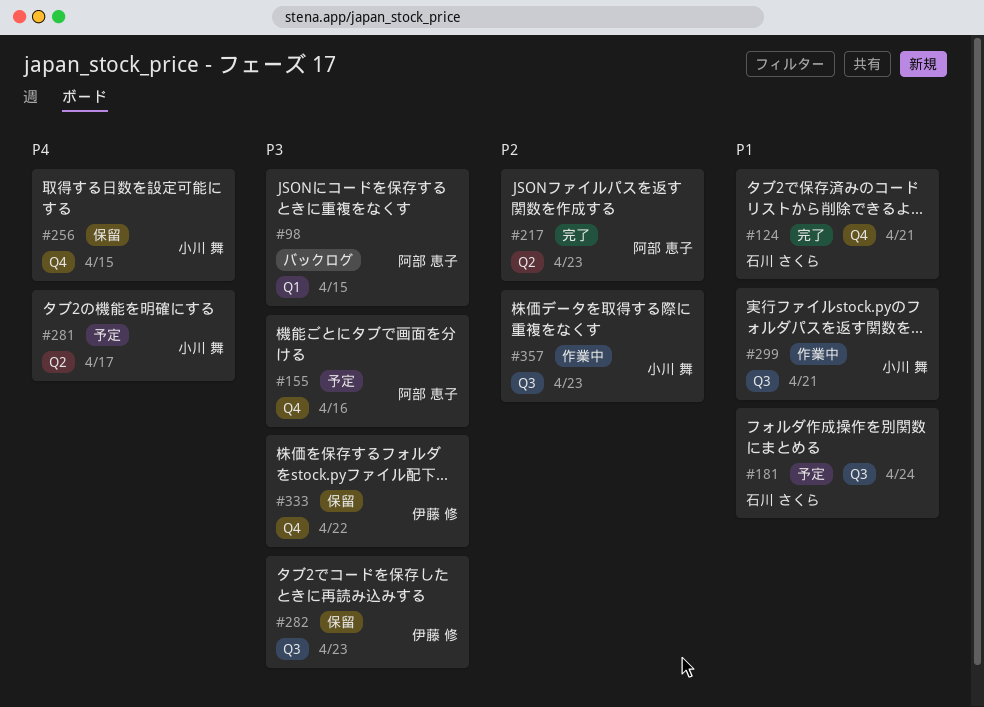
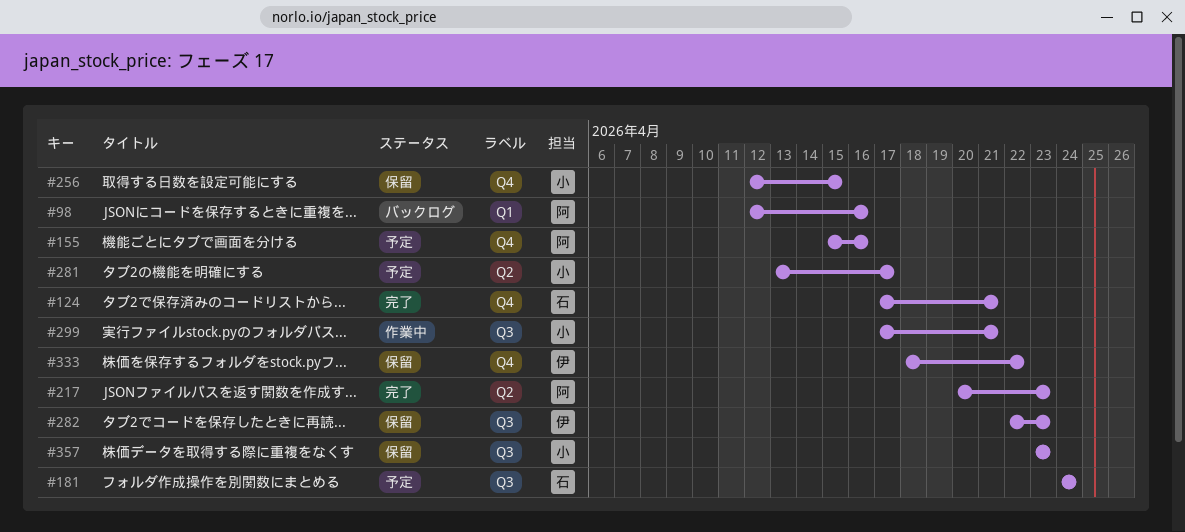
#98, due: Apr 15 -> Apr 16
#357, status: 作業中 -> 保留

